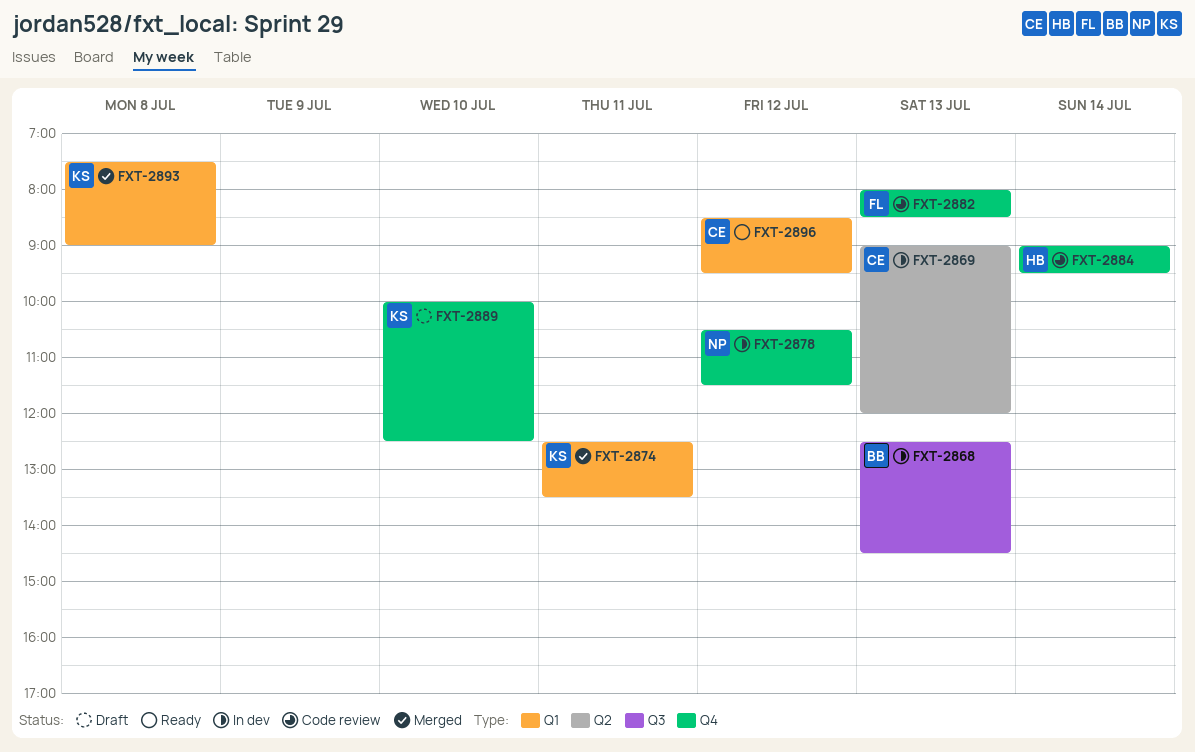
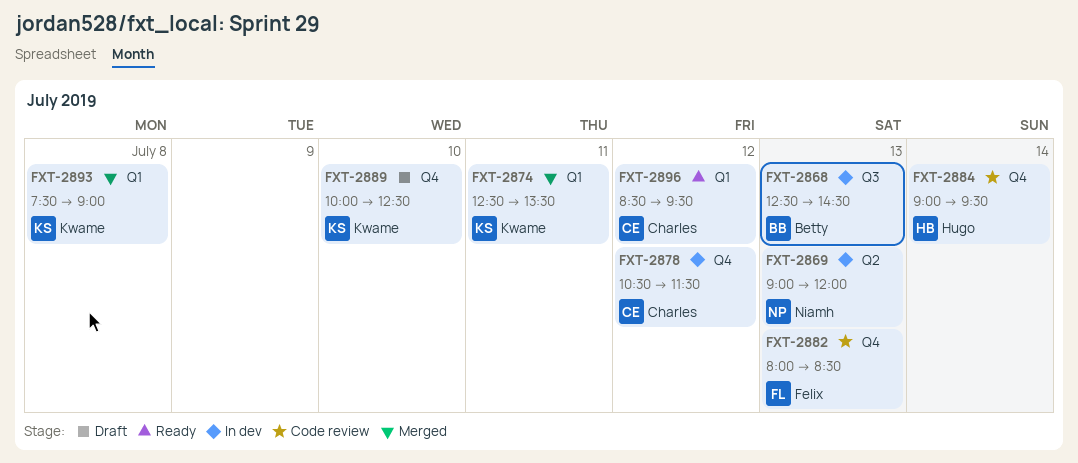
FXT-2869, owner: Charles -> Niamh
FXT-2878, owner: Niamh -> Charles

